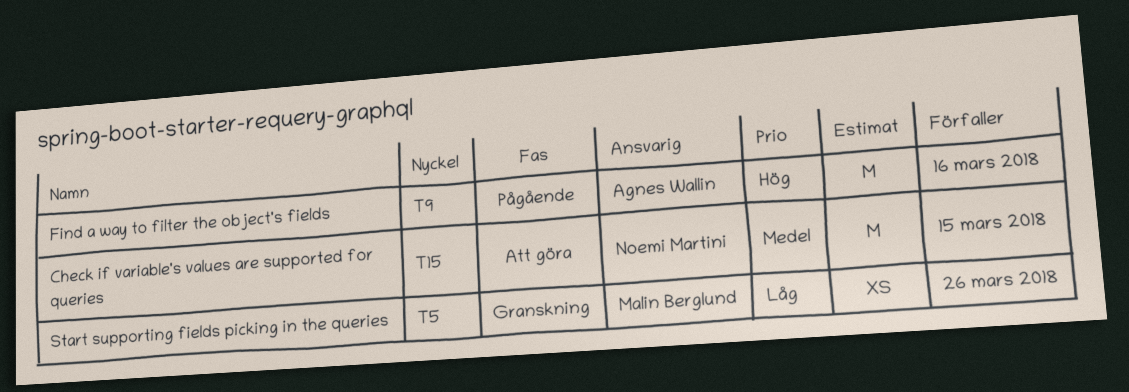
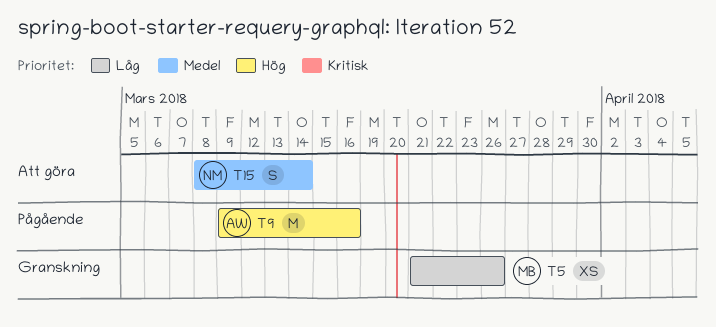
T15, estimate: M -> S
T15, due: Mar 15 -> Mar 14

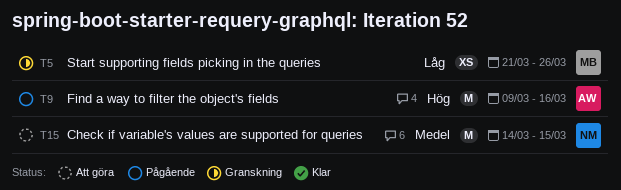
T15, estimate: S -> M
T15, start: Mar 8 -> Mar 14
T15, due: Mar 14 -> Mar 15

